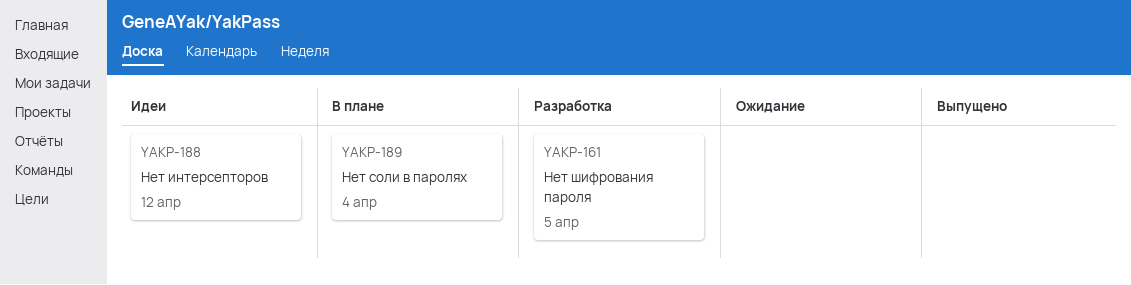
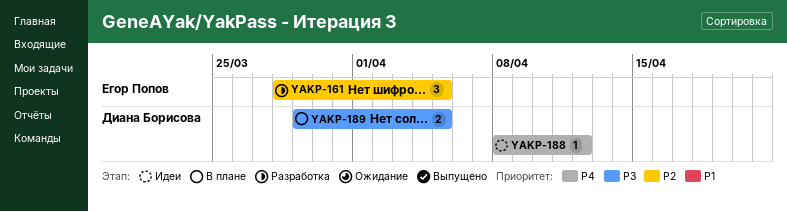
YAKP-189, due: Apr 4 -> Apr 5

